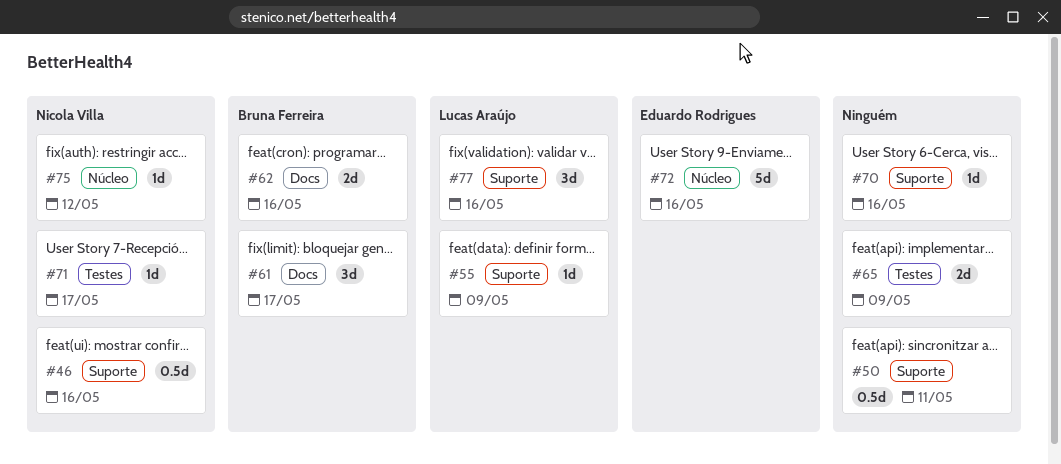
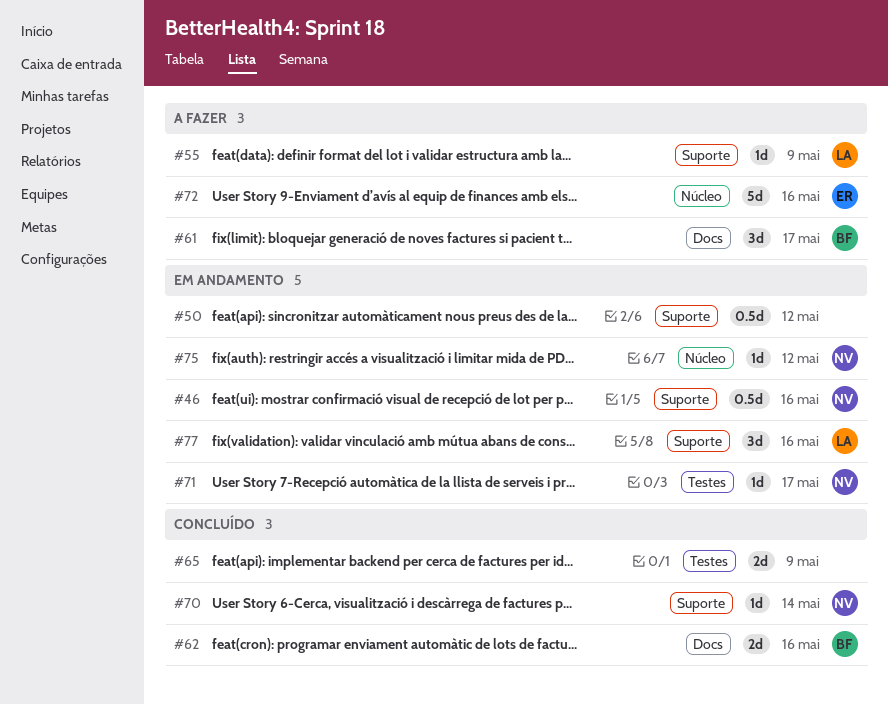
#50, due: May 11 -> May 12
#70, owner: none -> Nicola Villa
#70, due: May 16 -> May 14

